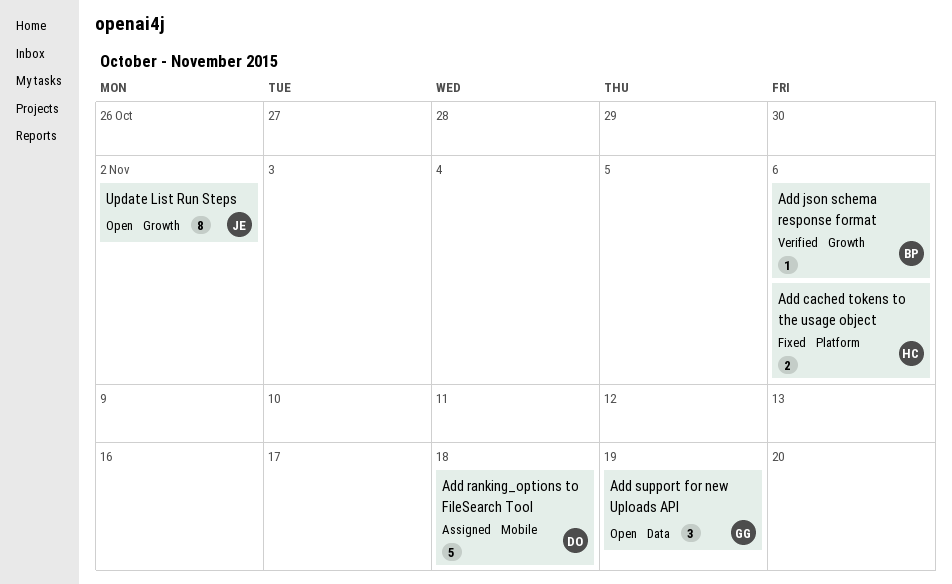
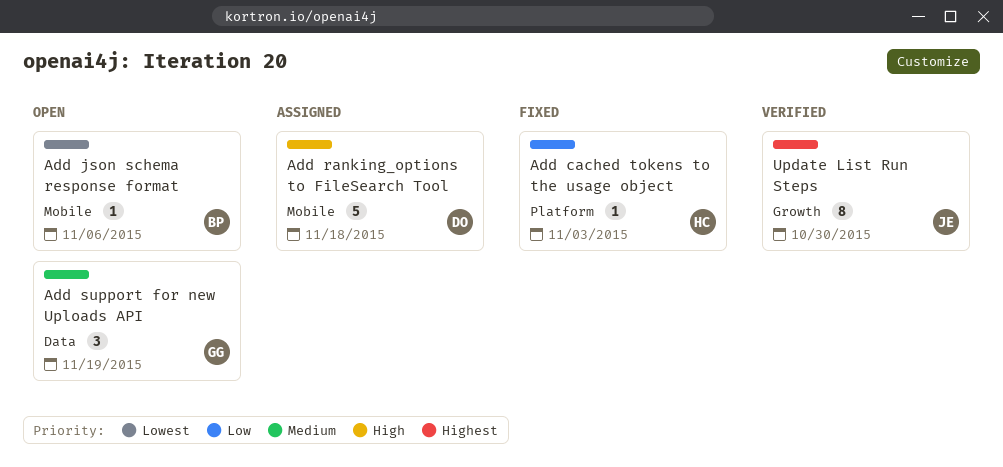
Add cached tokens to the usage object, estimate: 2 -> 1
Add cached tokens to the usage object, due: Nov 6 -> Nov 3
Add json schema response format, status: Verified -> Open
Add json schema response format, label: Growth -> Mobile
Update List Run Steps, status: Open -> Verified
Update List Run Steps, due: Nov 2 -> Oct 30

